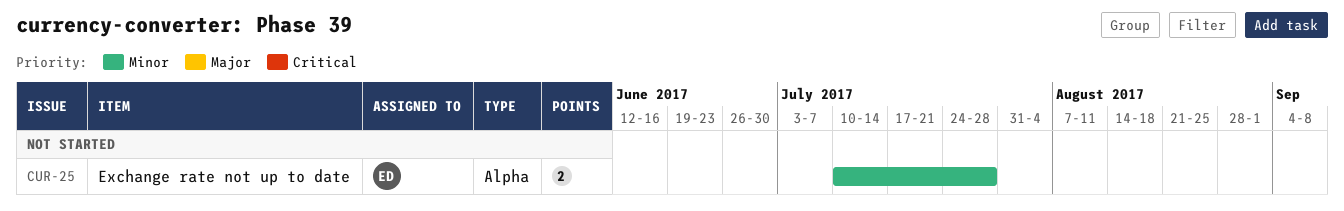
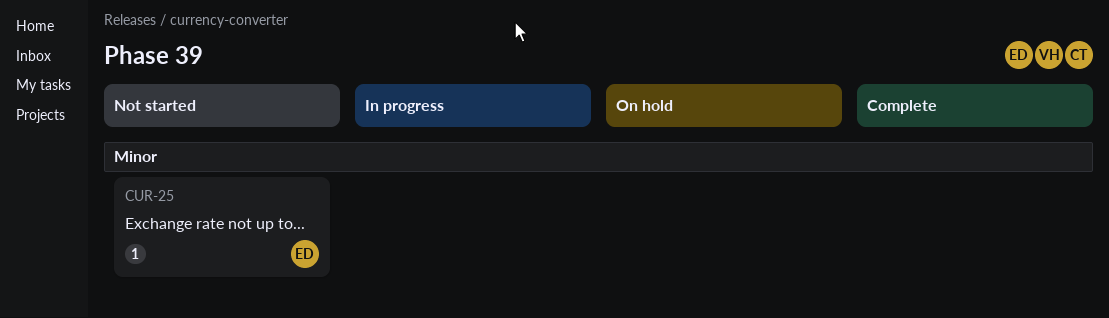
CUR-25, estimate: 2 -> 1

